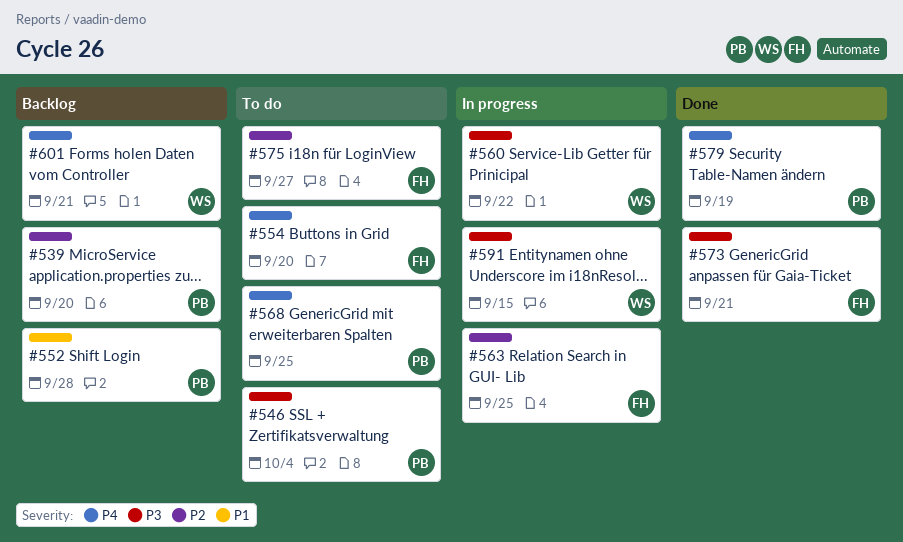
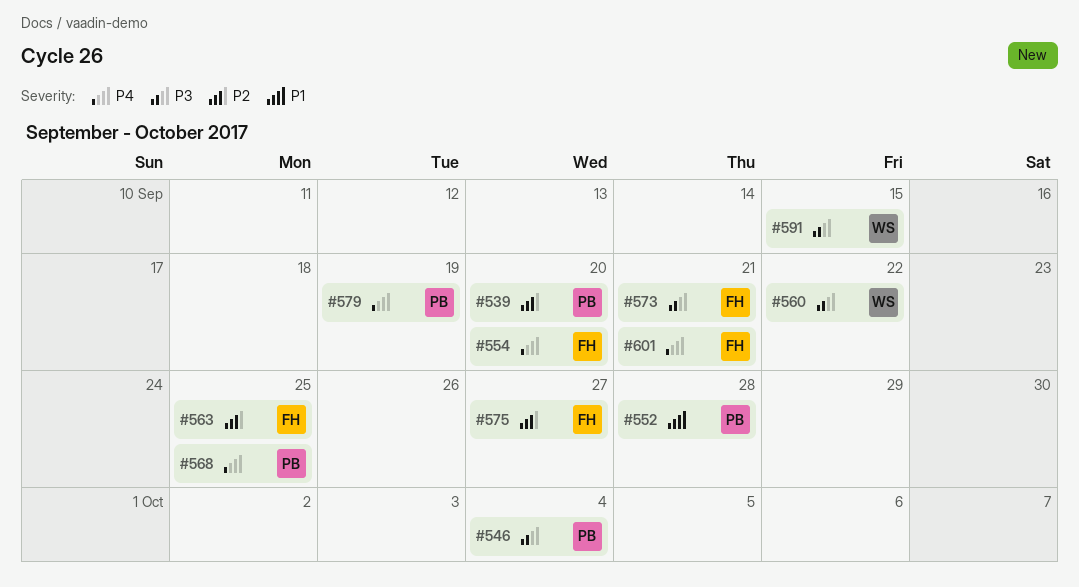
#601, owner: WS -> FH

